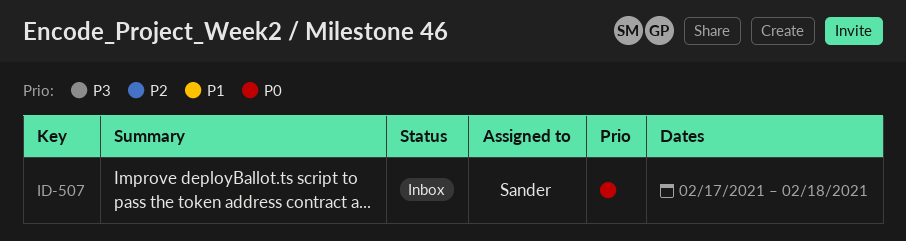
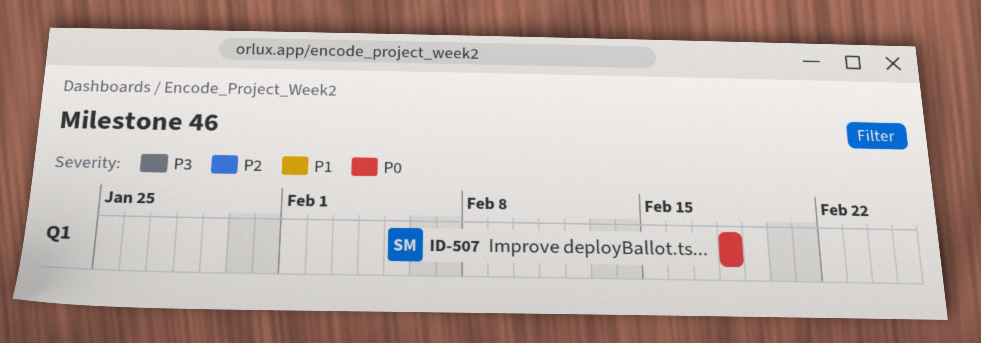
ID-507, start: Feb 17 -> Feb 18

